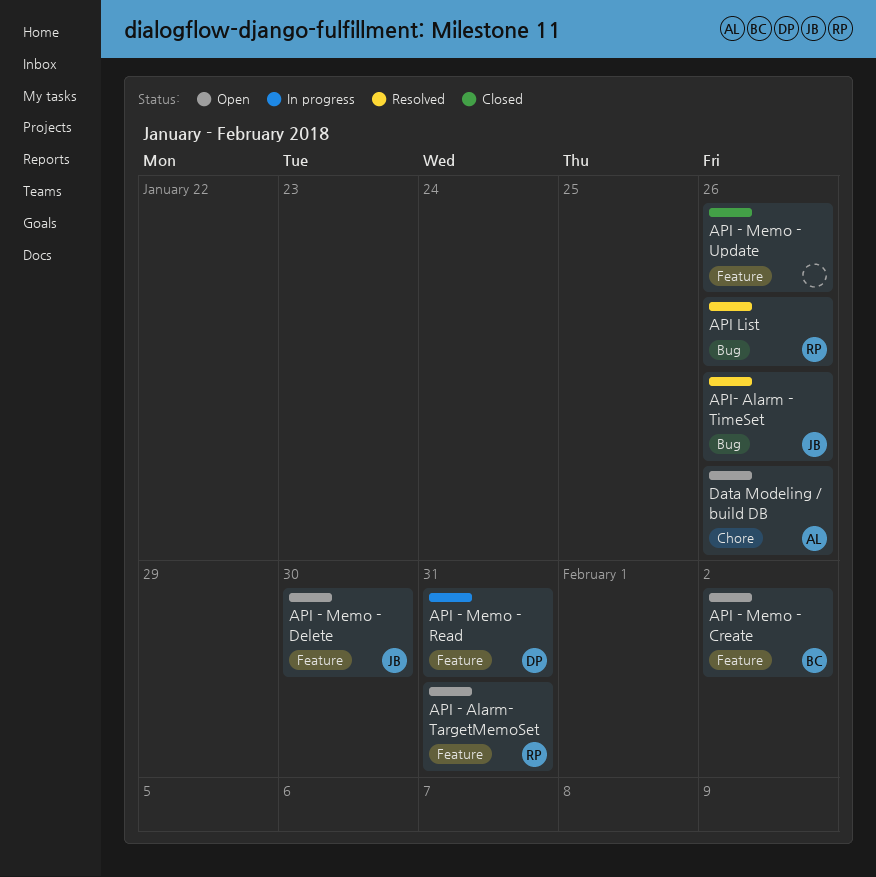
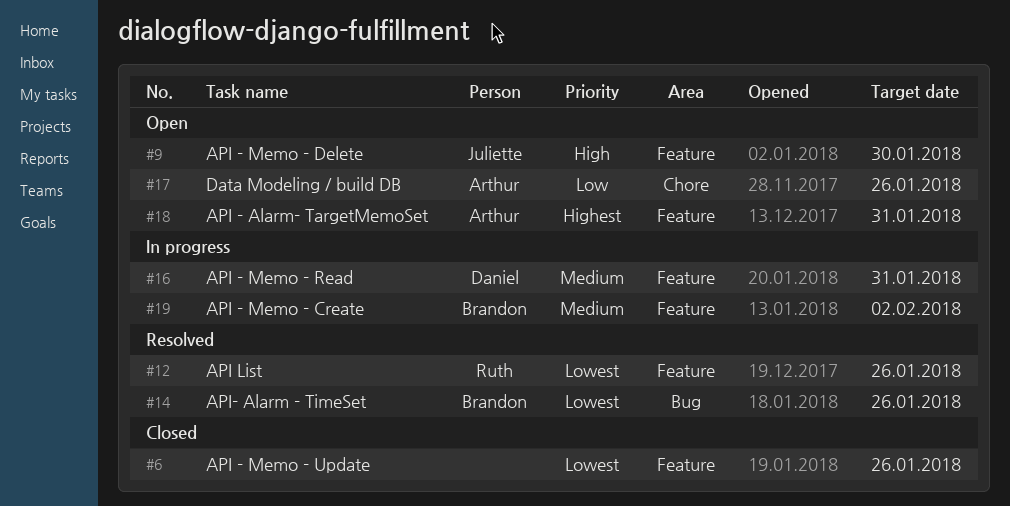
API - Alarm- TargetMemoSet, owner: Ruth -> Arthur
API - Memo - Create, status: Open -> In progress
API List, label: Bug -> Feature
API- Alarm - TimeSet, owner: Juliette -> Brandon

